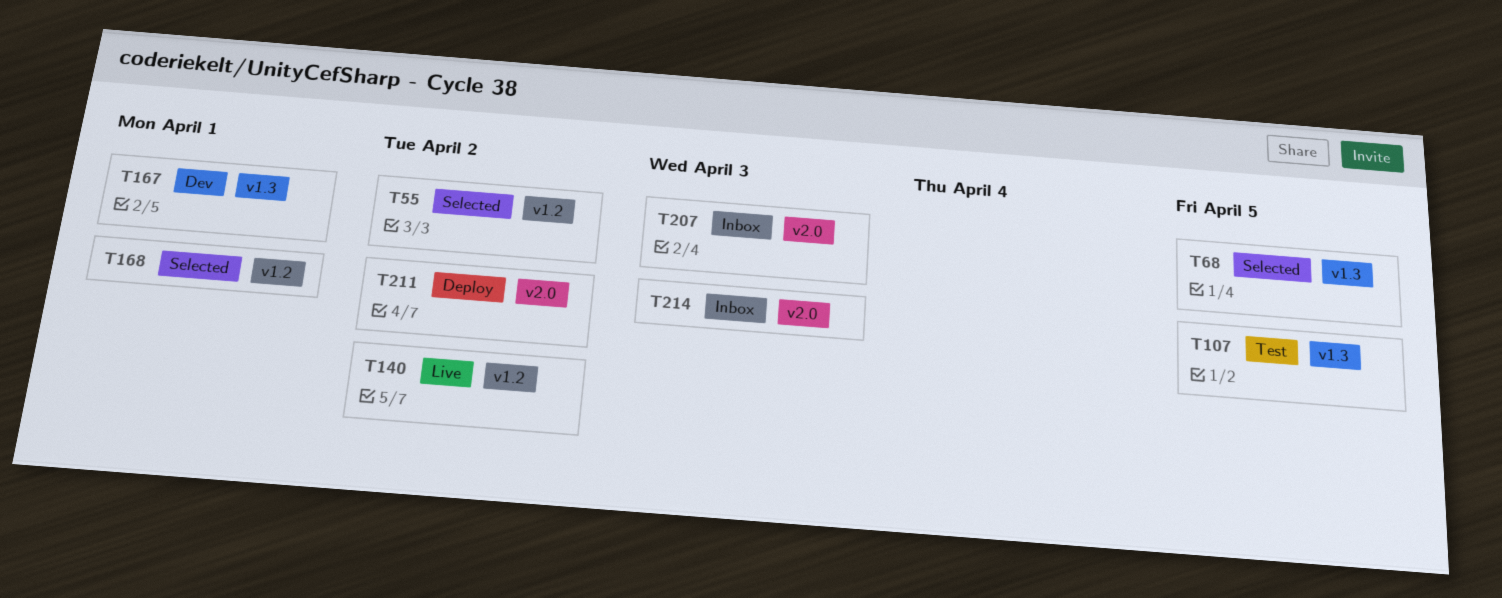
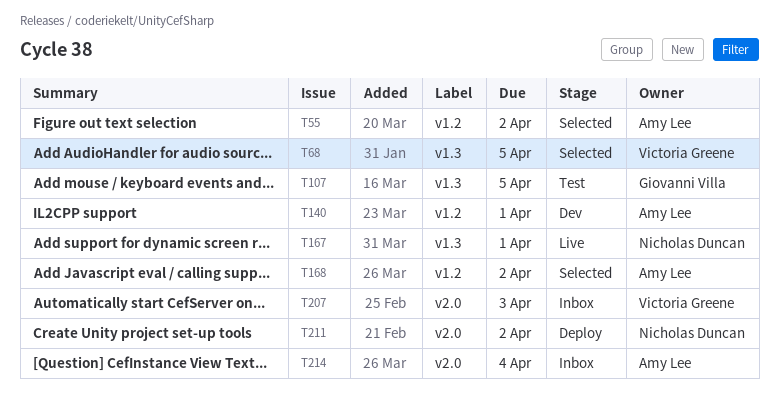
T140, status: Live -> Dev
T140, due: Apr 2 -> Apr 1
T167, status: Dev -> Live
T168, due: Apr 1 -> Apr 2
T214, due: Apr 3 -> Apr 4

